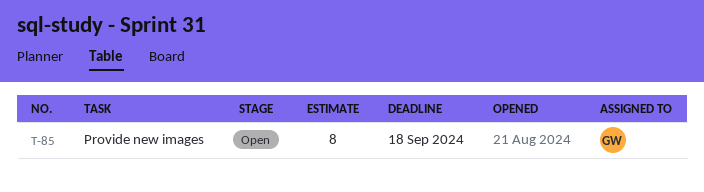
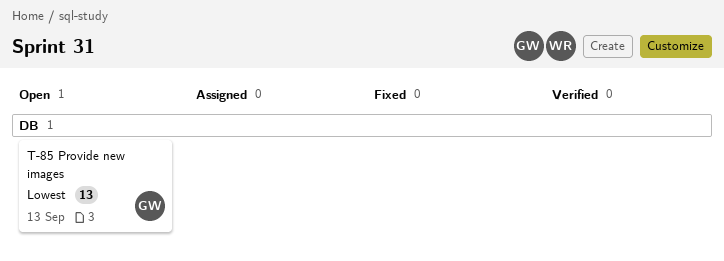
T-85, estimate: 8 -> 13
T-85, due: Sep 18 -> Sep 13

